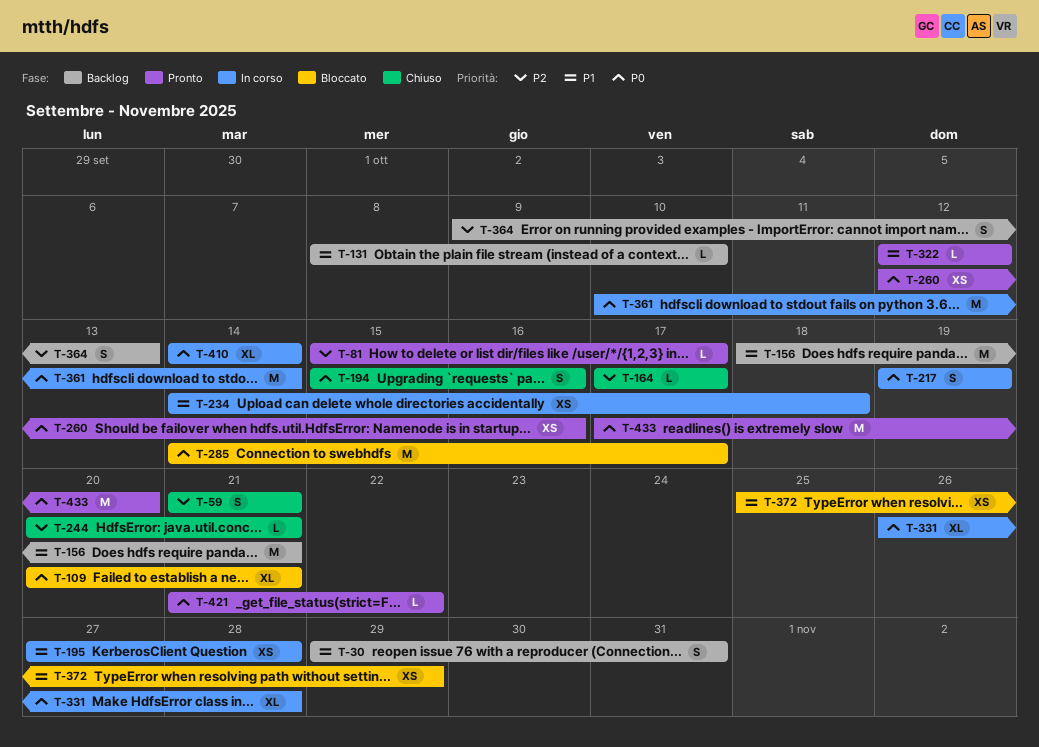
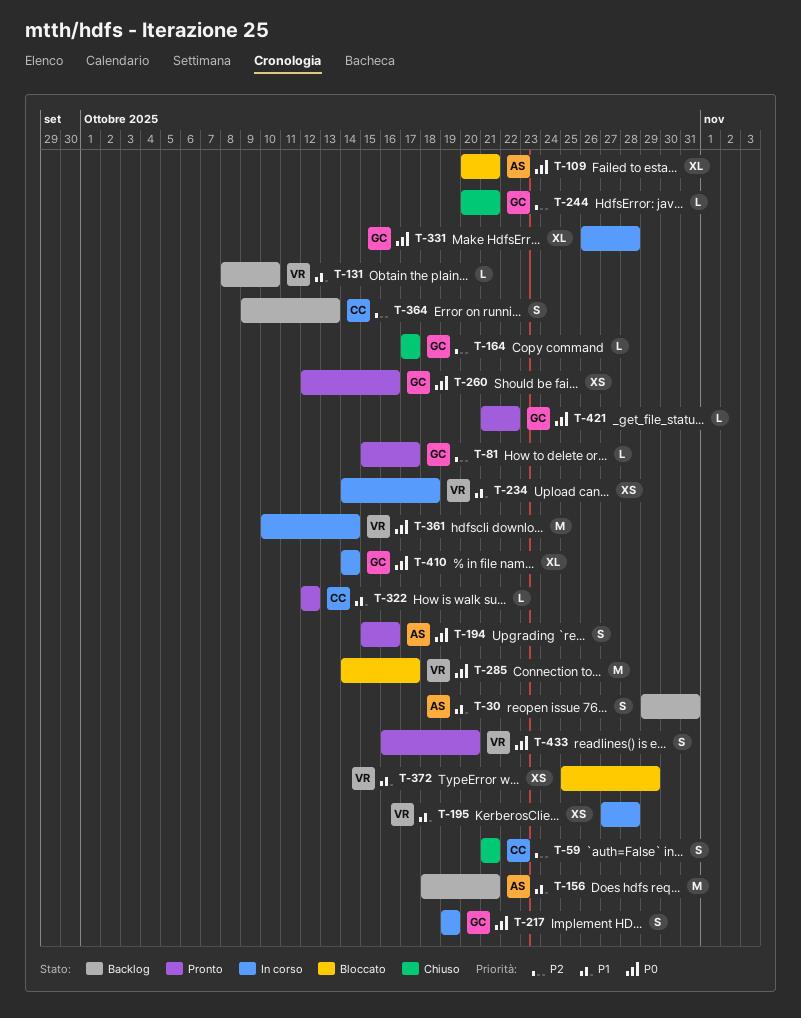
T-194, status: Chiuso -> Pronto
T-433, estimate: M -> S
T-433, start: Oct 17 -> Oct 16

